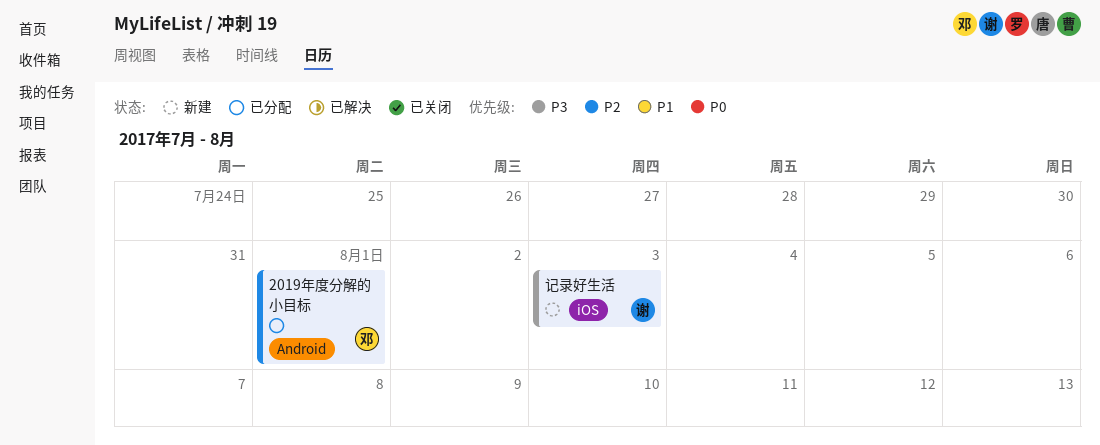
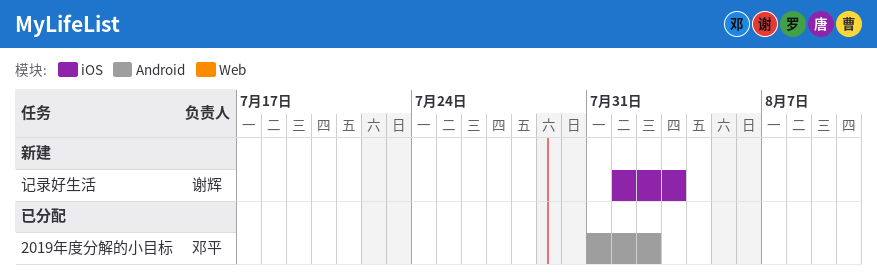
2019年度分解的小目标, due: Aug 1 -> Aug 2

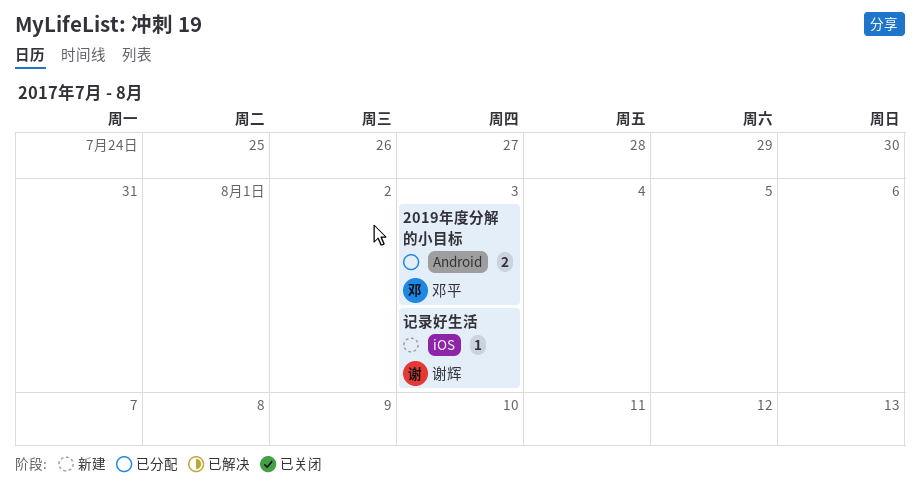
2019年度分解的小目标, due: Aug 2 -> Aug 3

